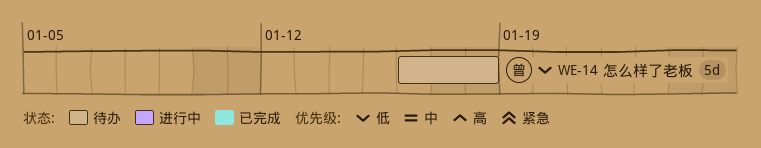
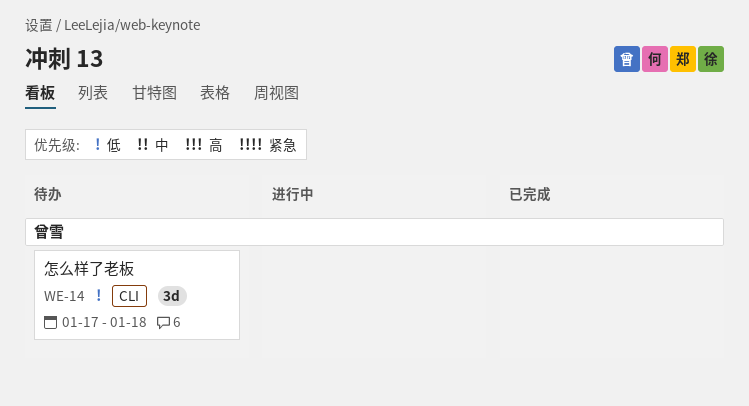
WE-14, estimate: 5d -> 3d
WE-14, start: Jan 16 -> Jan 17

